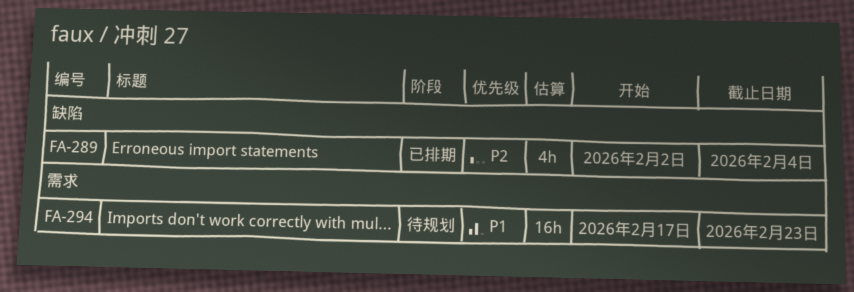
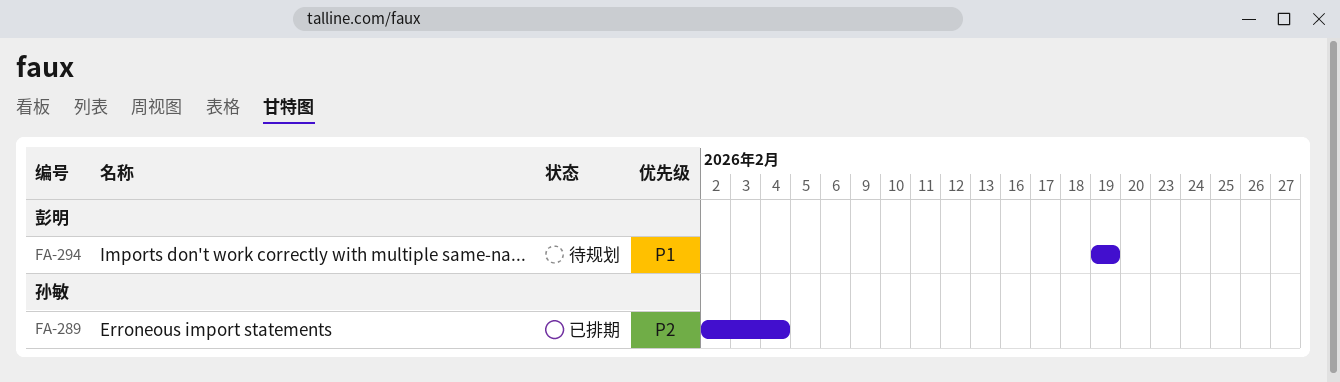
FA-294, start: Feb 17 -> Feb 19
FA-294, due: Feb 23 -> Feb 19

